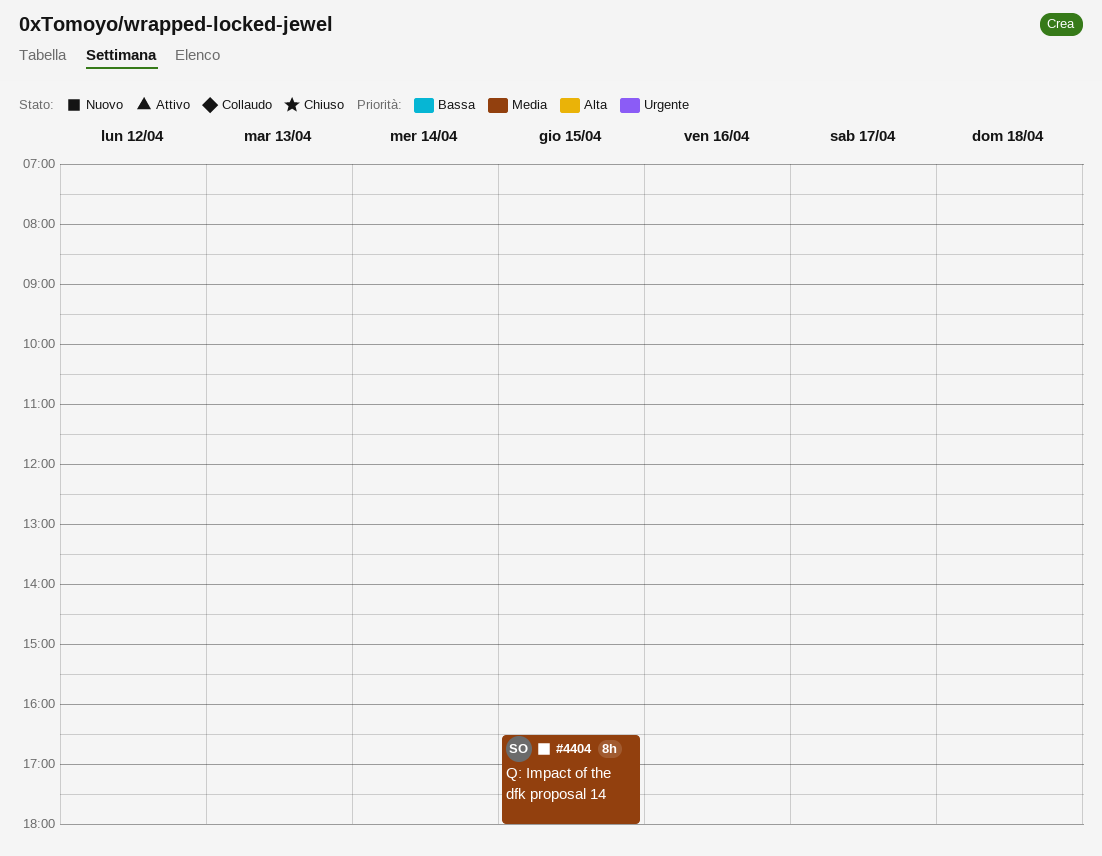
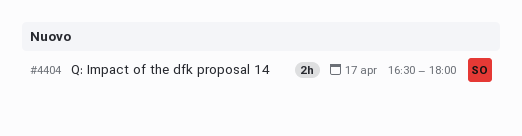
#4404, estimate: 8h -> 2h
#4404, day: Apr 15 -> Apr 17

